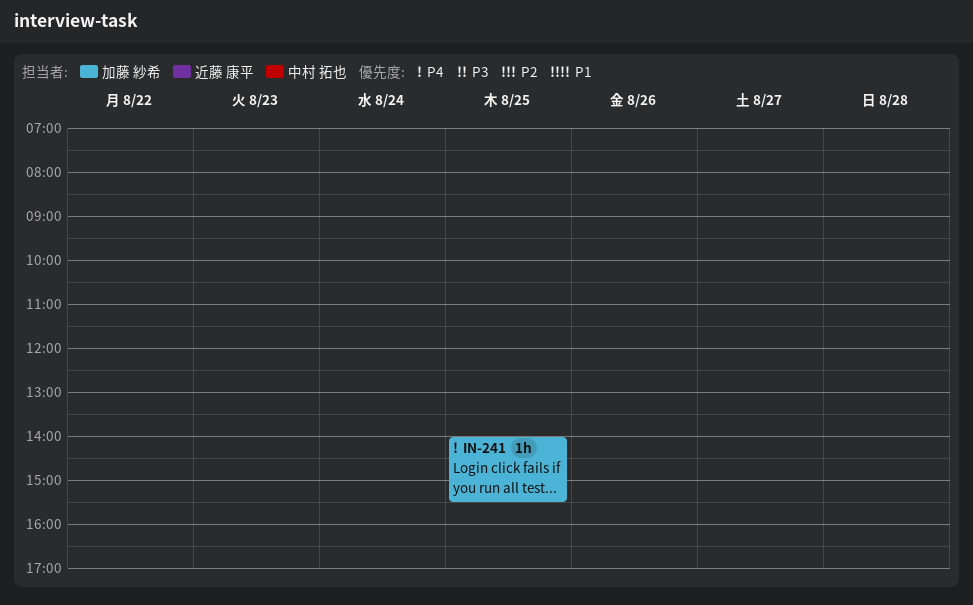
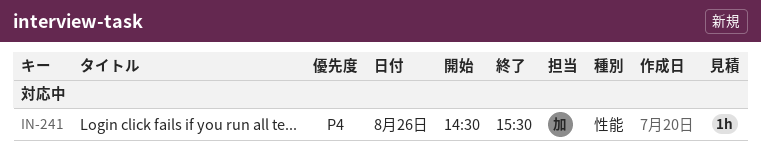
IN-241, day: Aug 25 -> Aug 26
IN-241, begins: 14:00 -> 14:30

